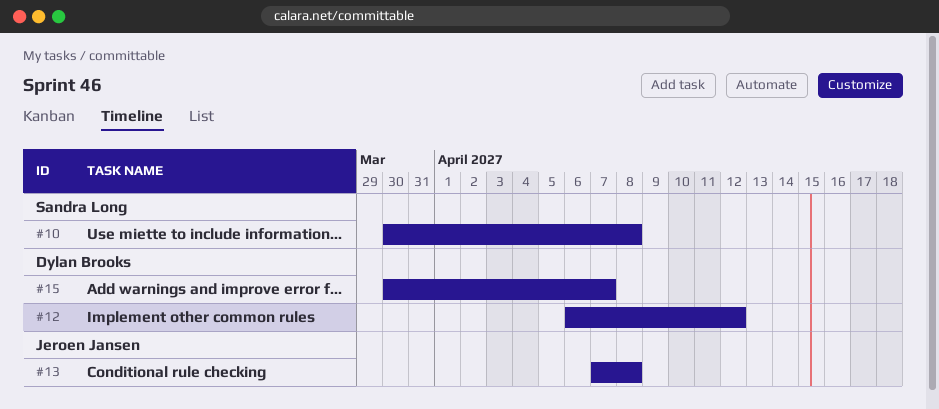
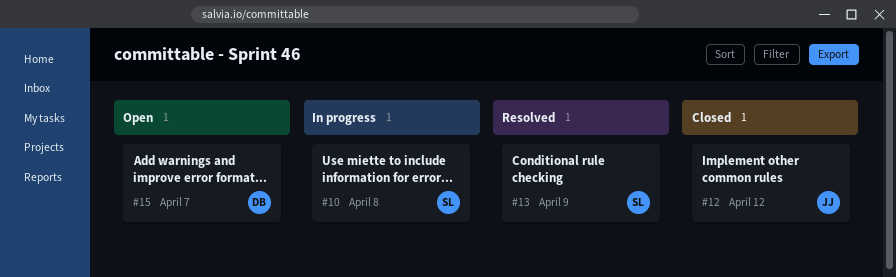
#12, owner: Dylan Brooks -> Jeroen Jansen
#13, owner: Jeroen Jansen -> Sandra Long
#13, due: Apr 8 -> Apr 9

